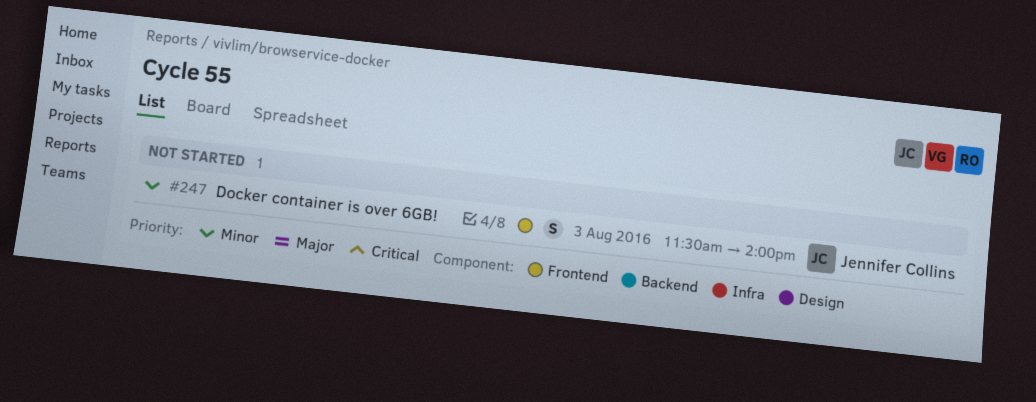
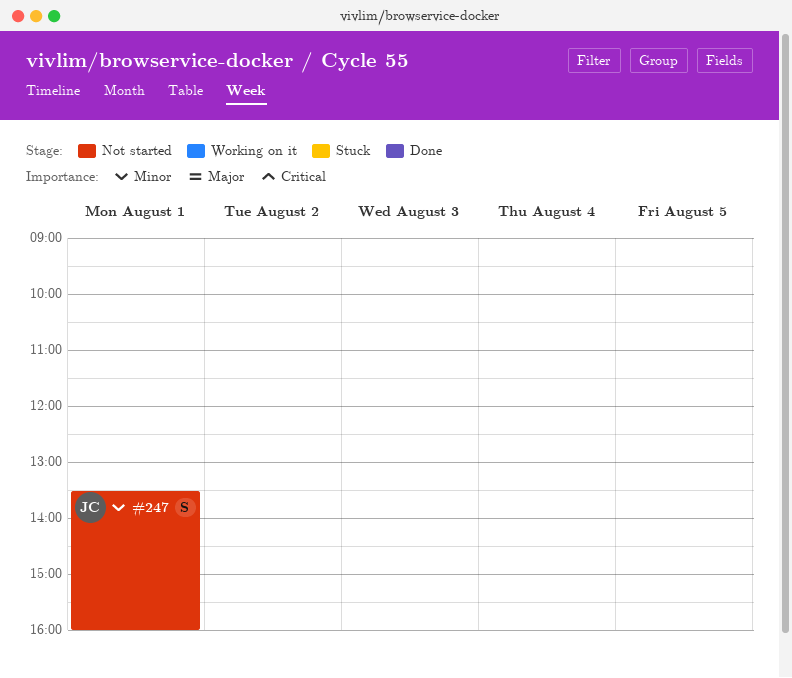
#247, day: Aug 3 -> Aug 1
#247, begins: 11:30 -> 13:30
#247, ends: 14:00 -> 16:00

